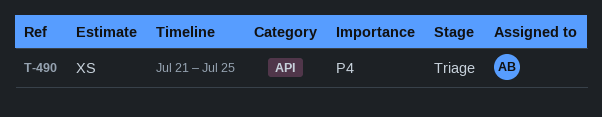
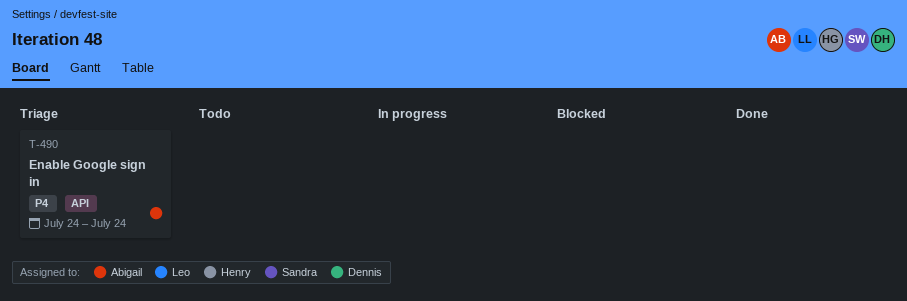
T-490, start: Jul 21 -> Jul 24
T-490, due: Jul 25 -> Jul 24

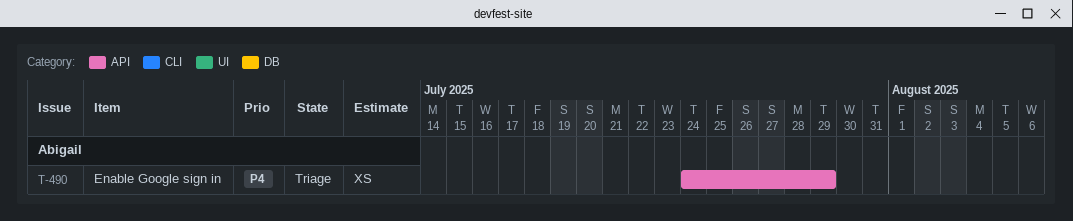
T-490, due: Jul 24 -> Jul 29

